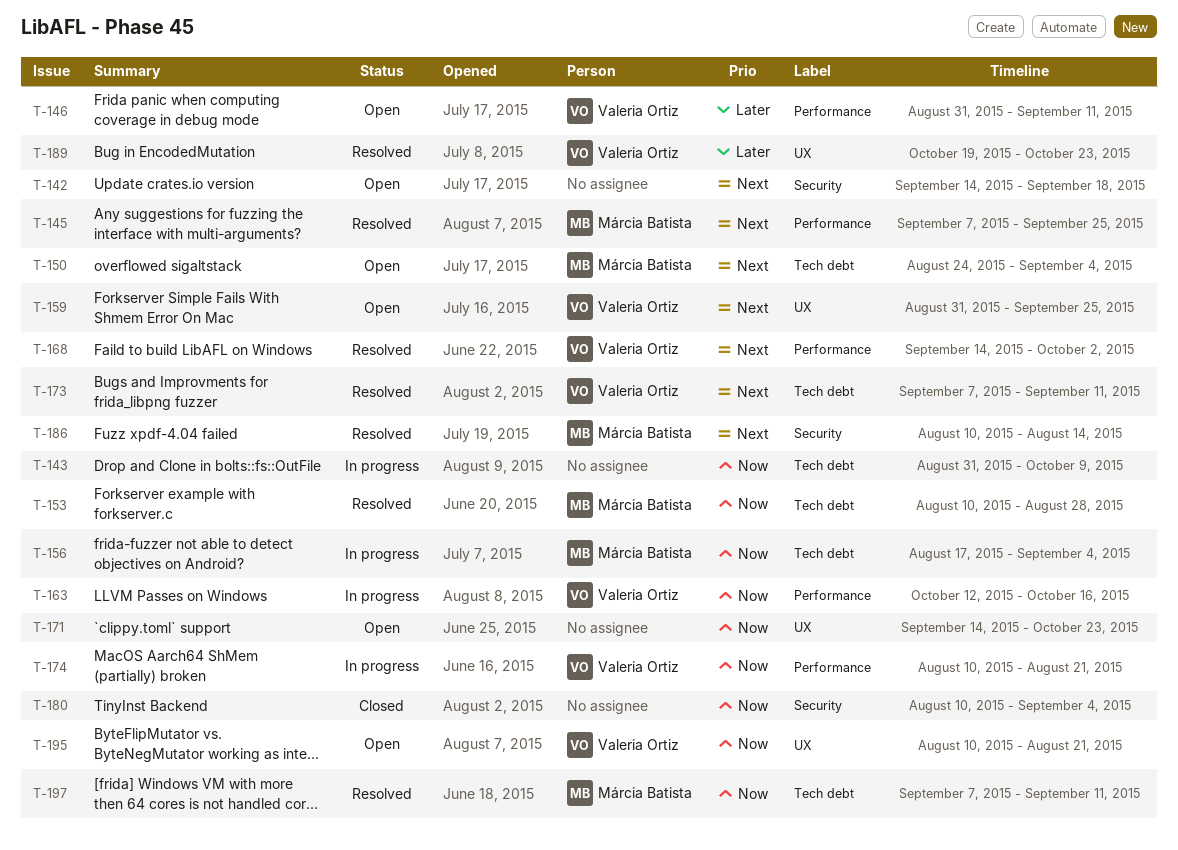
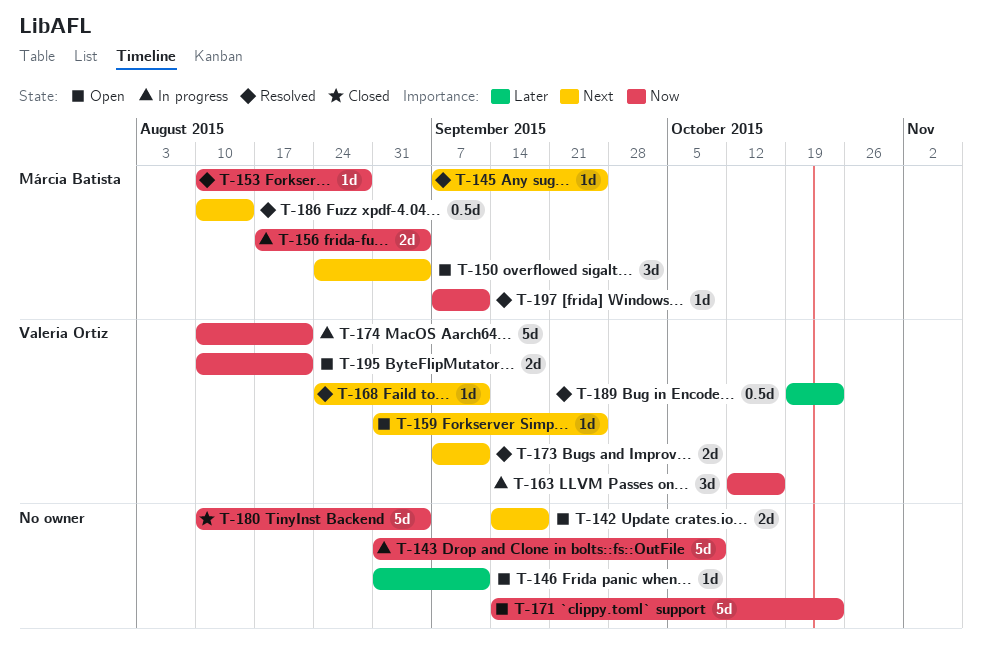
T-146, owner: Valeria Ortiz -> none
T-168, start: Sep 14 -> Aug 24
T-168, due: Oct 2 -> Sep 11

